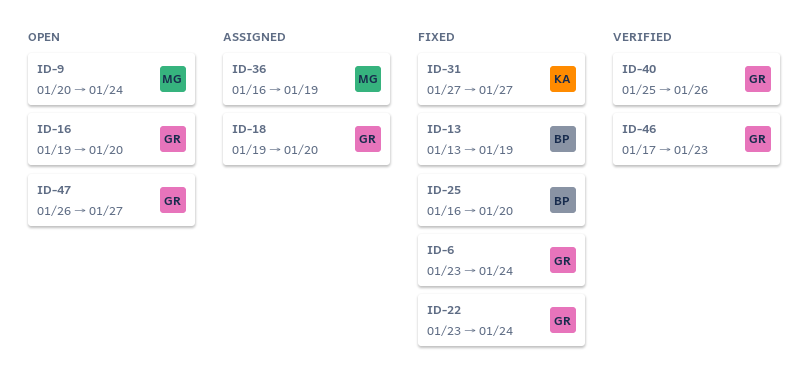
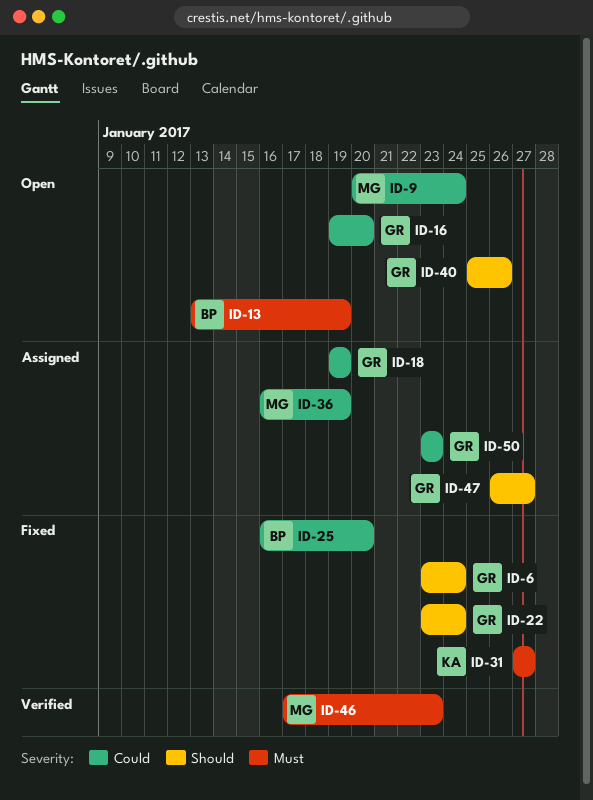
ID-13, status: Fixed -> Open
ID-18, due: Jan 20 -> Jan 19
ID-40, status: Verified -> Open
ID-46, owner: GR -> MG
ID-47, status: Open -> Assigned
ID-50: none -> present

